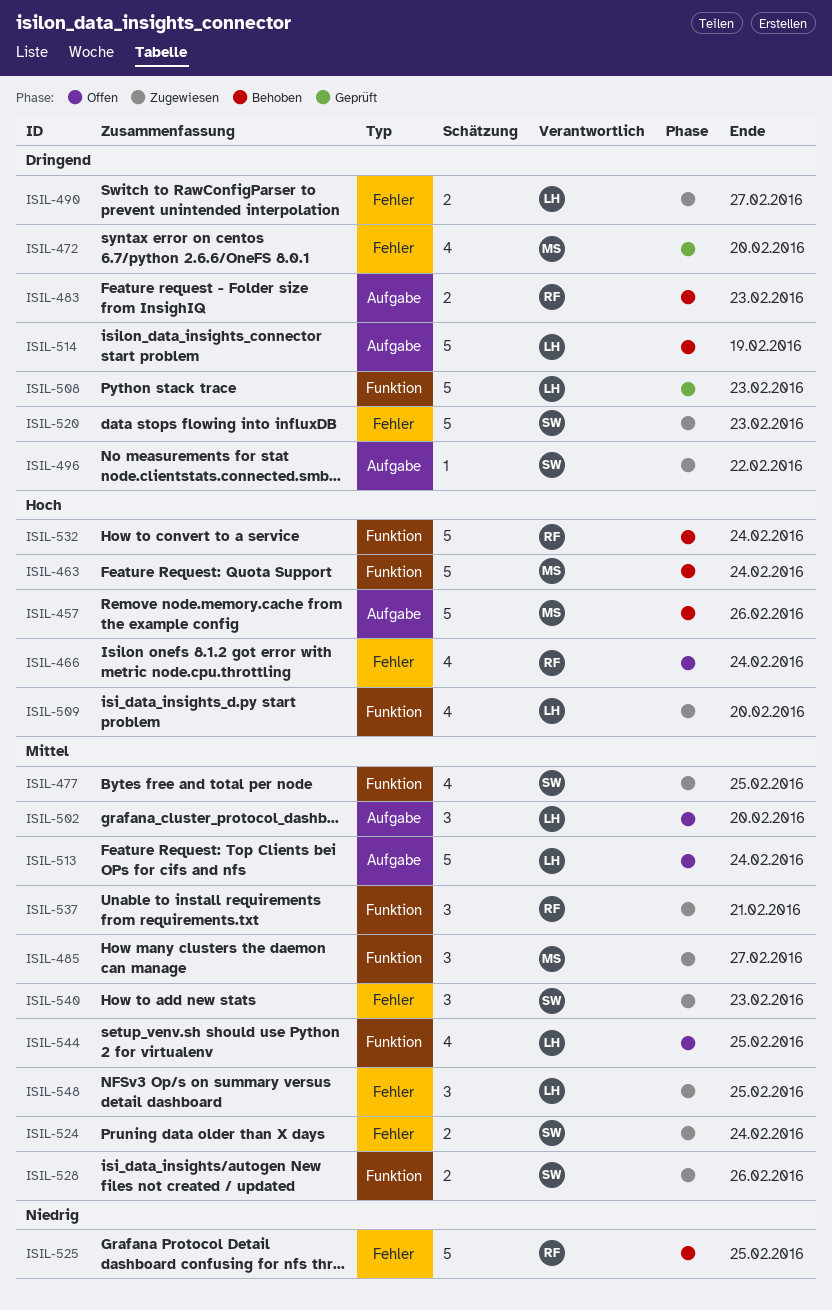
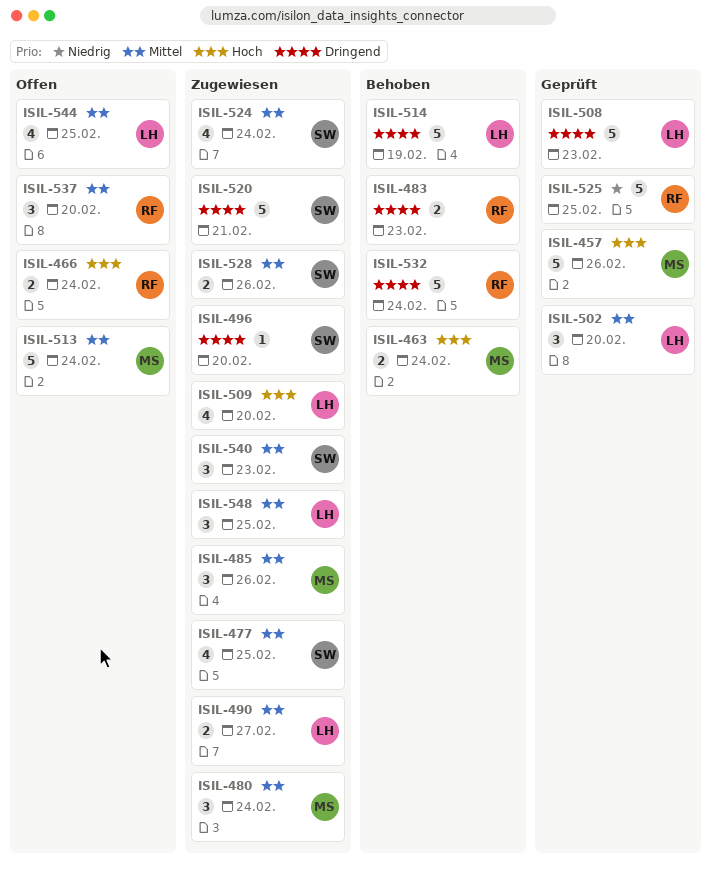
ISIL-457, status: Behoben -> Geprüft
ISIL-463, estimate: 5 -> 2
ISIL-466, estimate: 4 -> 2
ISIL-472: present -> none
ISIL-480: none -> present
ISIL-485, due: Feb 27 -> Feb 26
ISIL-490, priority: Dringend -> Mittel
ISIL-496, due: Feb 22 -> Feb 20
ISIL-502, status: Offen -> Geprüft
ISIL-513, owner: LH -> MS
ISIL-520, due: Feb 23 -> Feb 21
ISIL-524, estimate: 2 -> 4
ISIL-525, status: Behoben -> Geprüft
ISIL-532, priority: Hoch -> Dringend
ISIL-537, status: Zugewiesen -> Offen
ISIL-537, due: Feb 21 -> Feb 20

